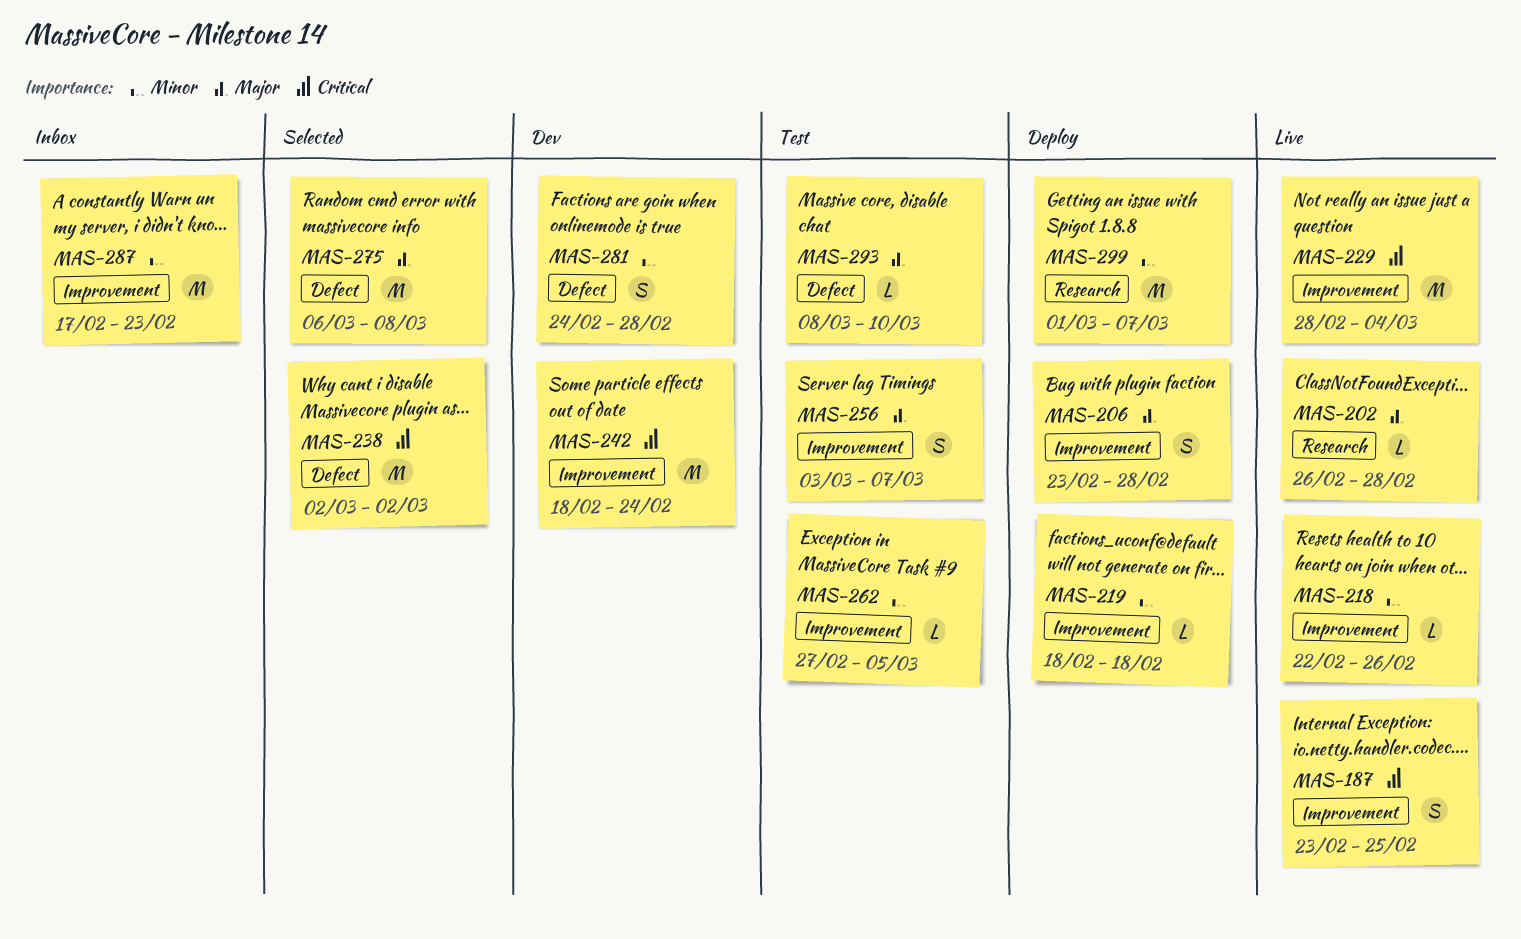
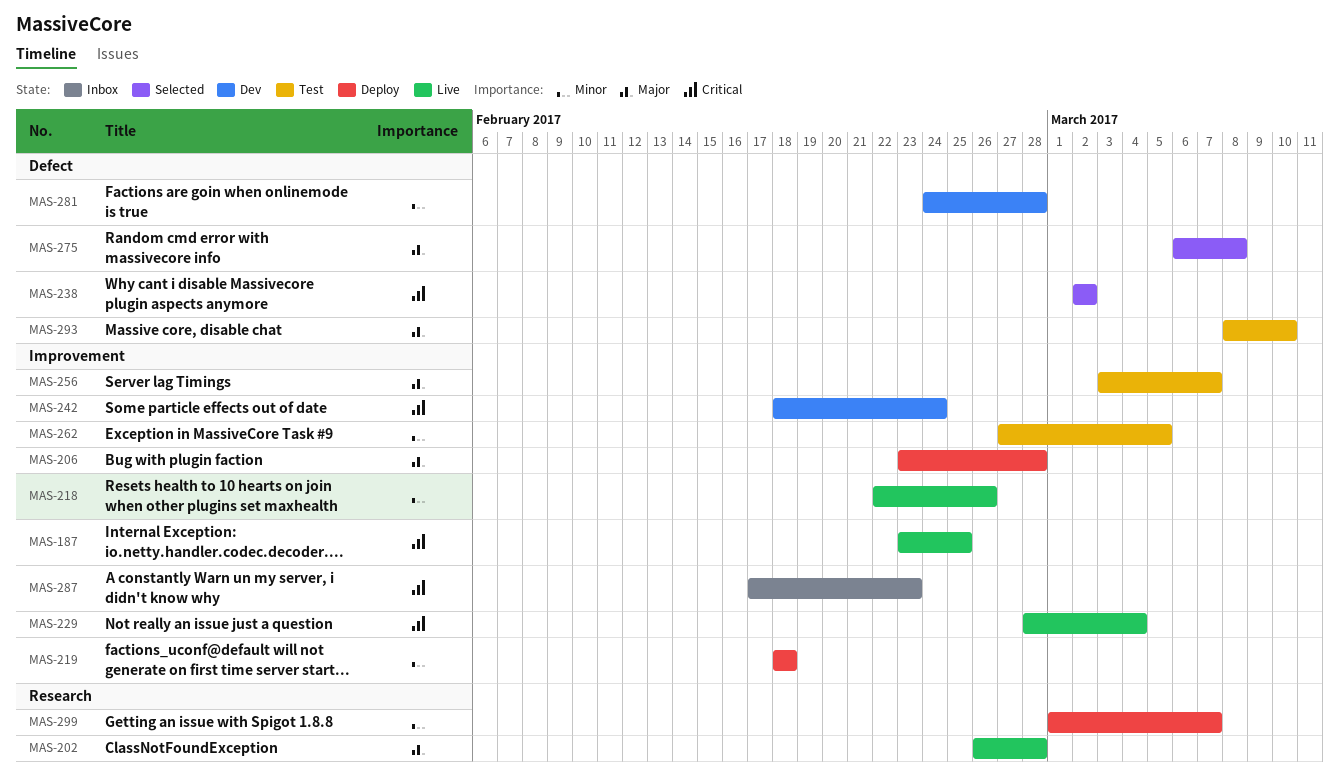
MAS-287, priority: Minor -> Critical

